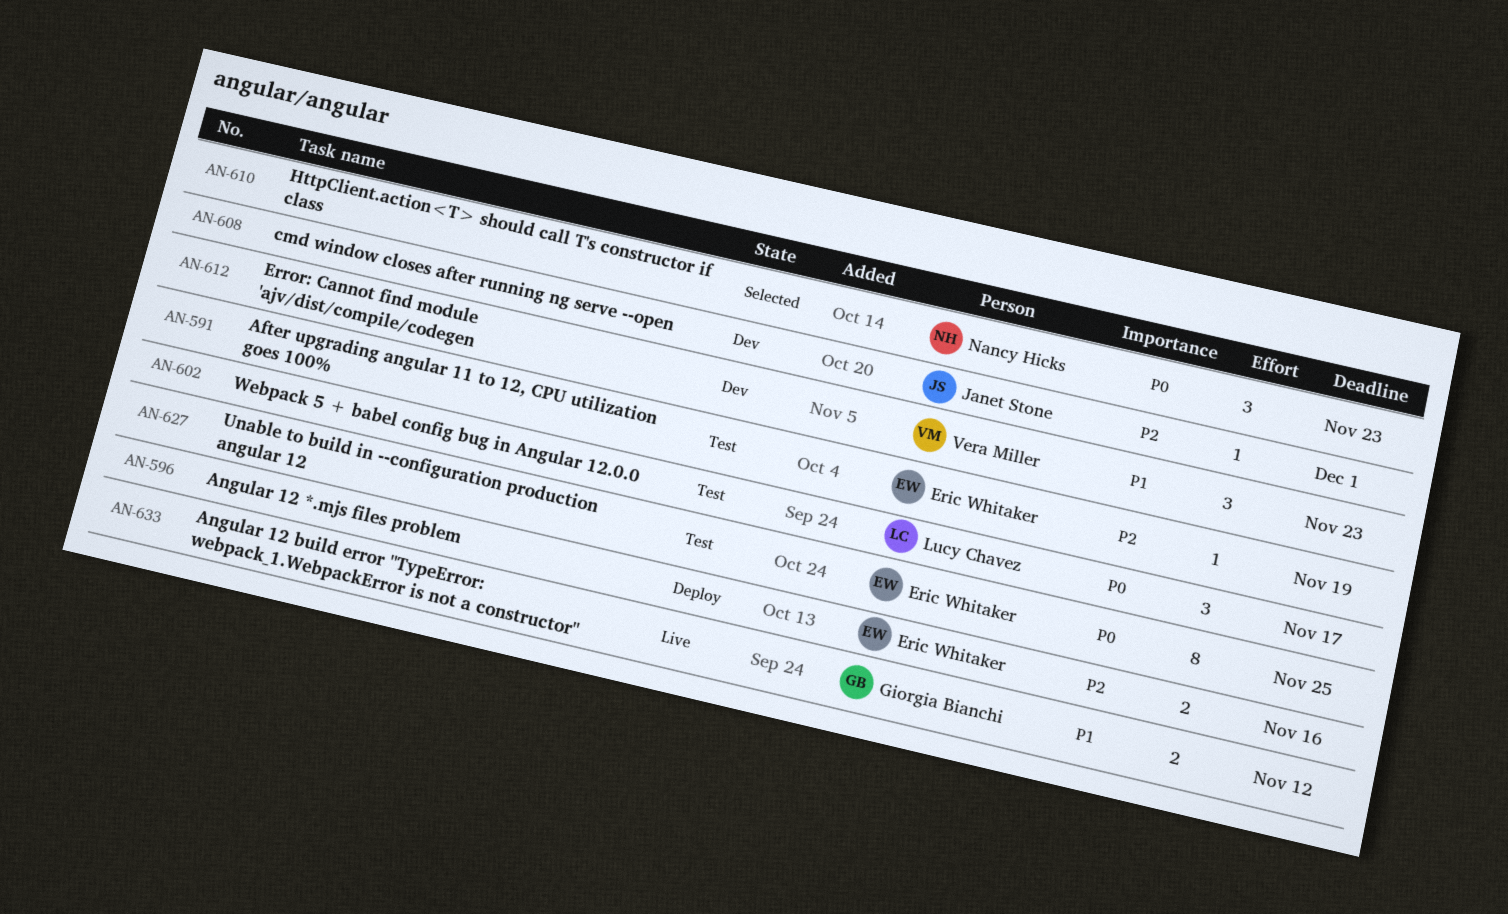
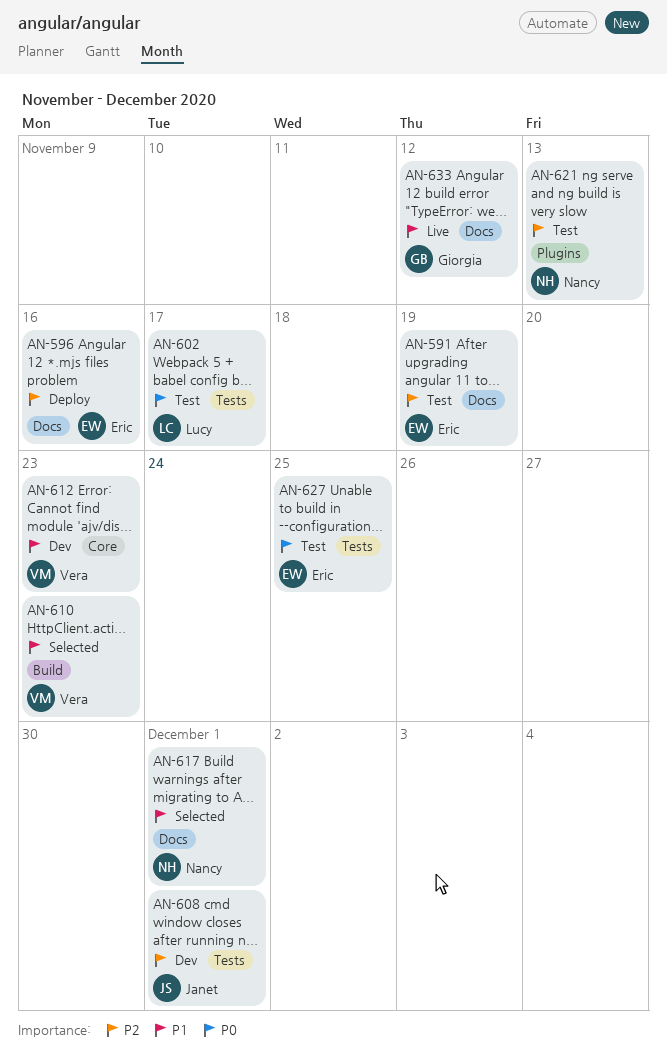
AN-610, owner: Nancy Hicks -> Vera Miller
AN-610, priority: P0 -> P1
AN-617: none -> present
AN-621: none -> present

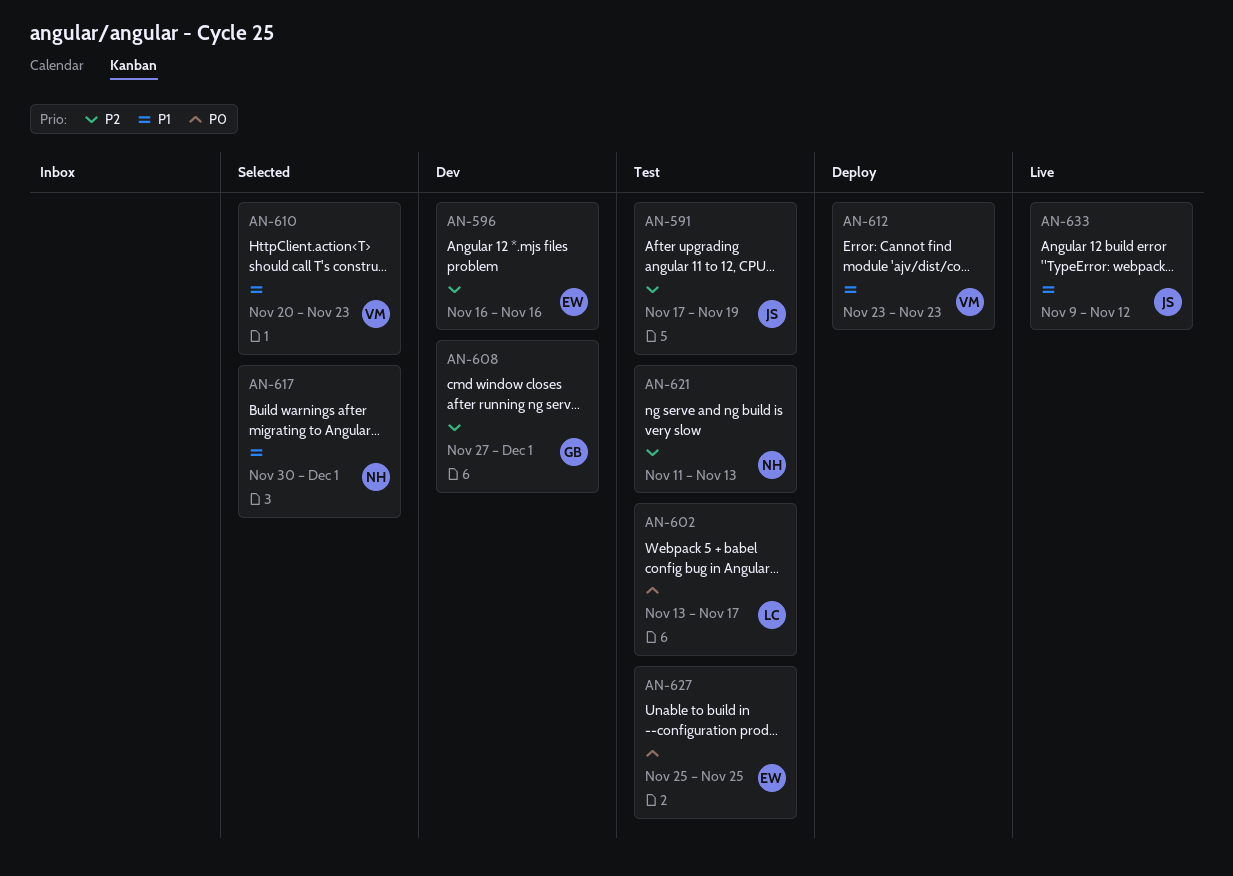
AN-591, owner: Eric -> Janet
AN-596, status: Deploy -> Dev
AN-608, owner: Janet -> Giorgia
AN-612, status: Dev -> Deploy
AN-633, owner: Giorgia -> Janet

